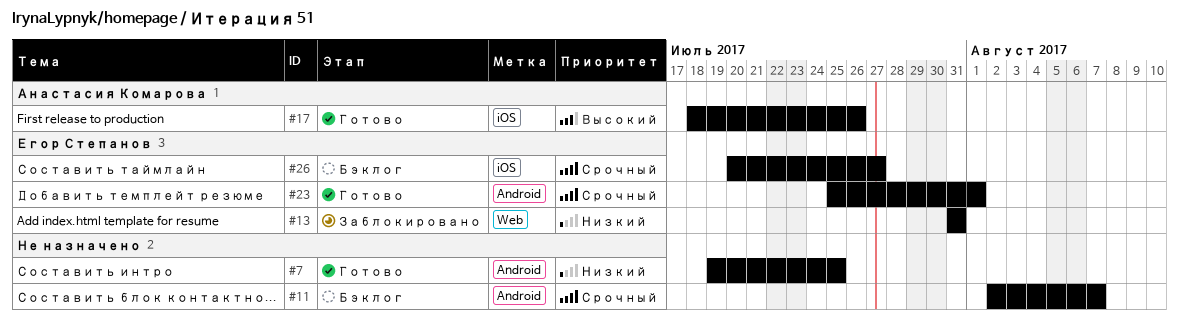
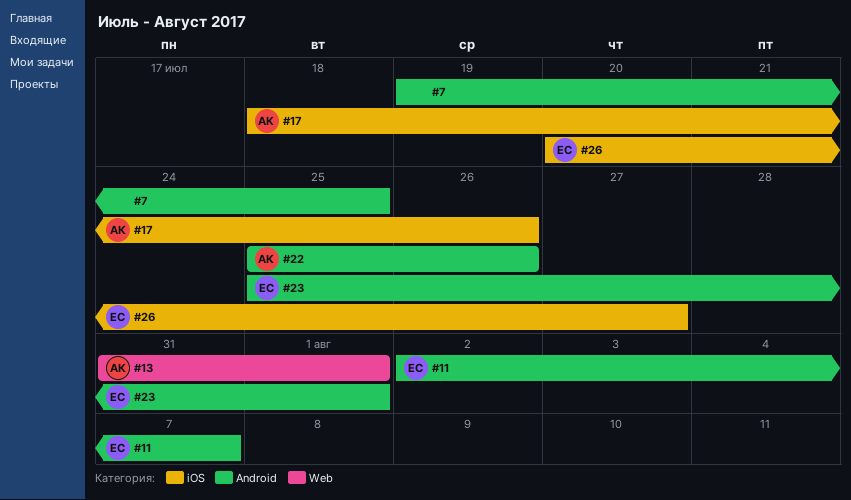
#11, owner: none -> Егор Степанов
#13, owner: Егор Степанов -> Анастасия Комарова
#13, due: Jul 31 -> Aug 1
#22: none -> present

